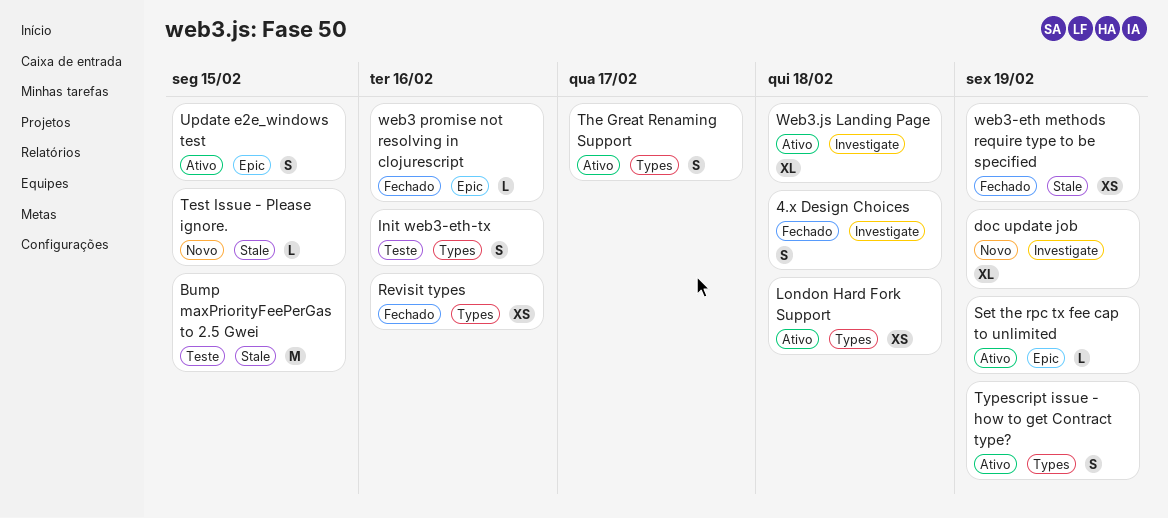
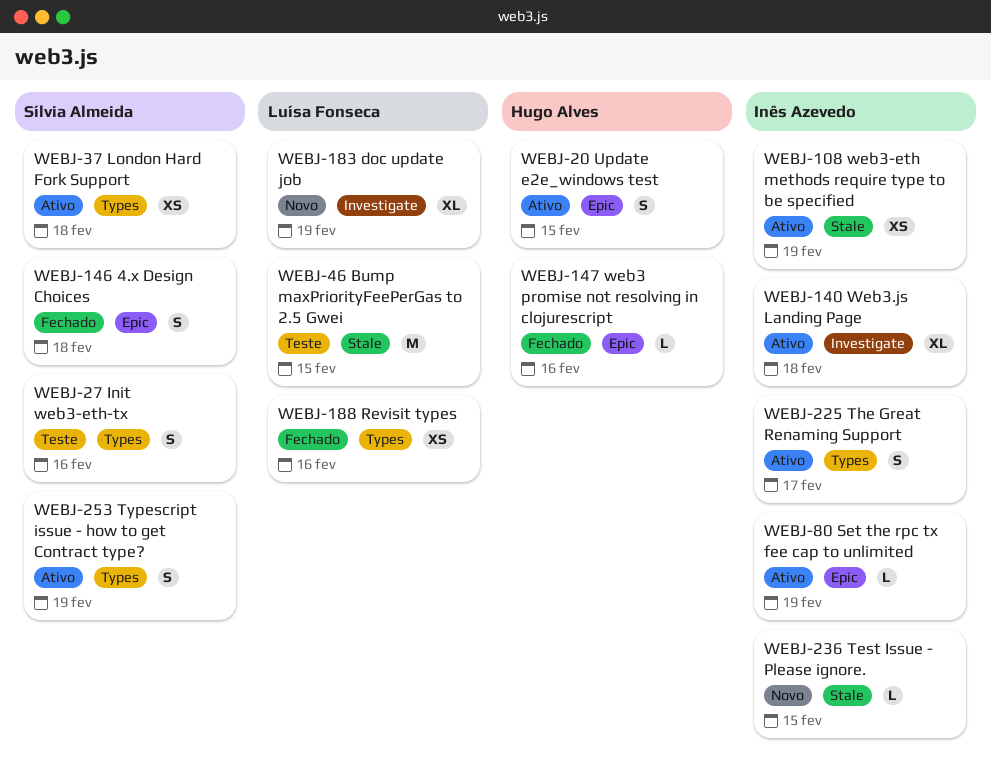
4.x Design Choices, label: Investigate -> Epic
web3-eth methods require type to be specified, status: Fechado -> Ativo

